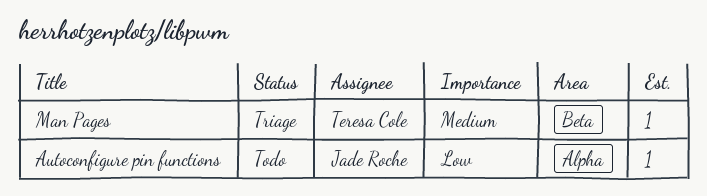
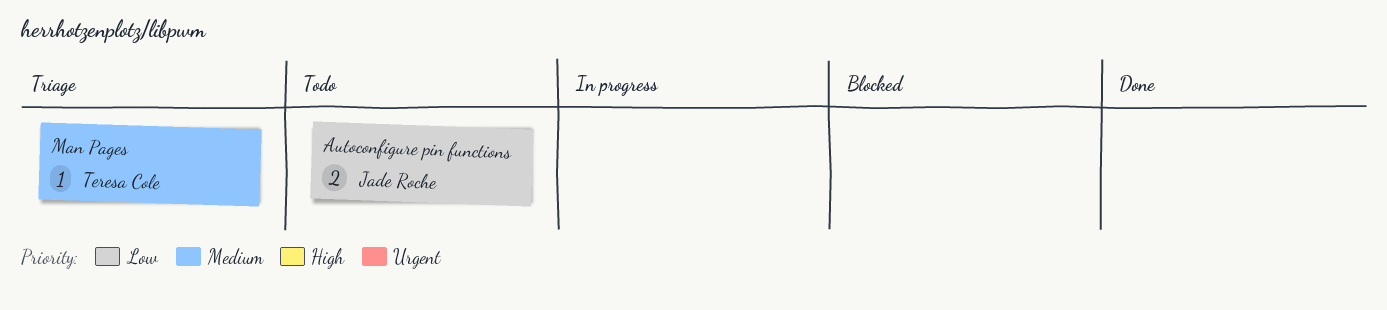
Autoconfigure pin functions, estimate: 1 -> 2

